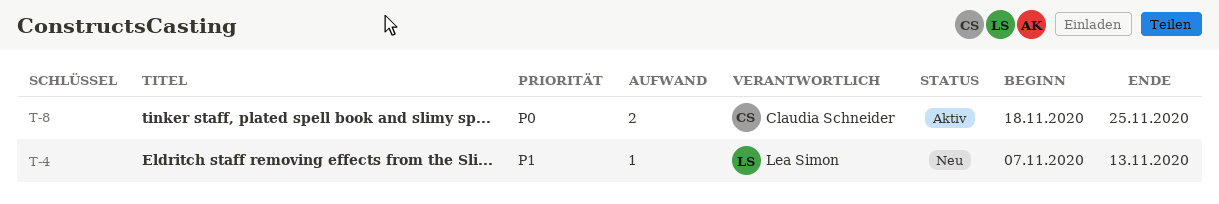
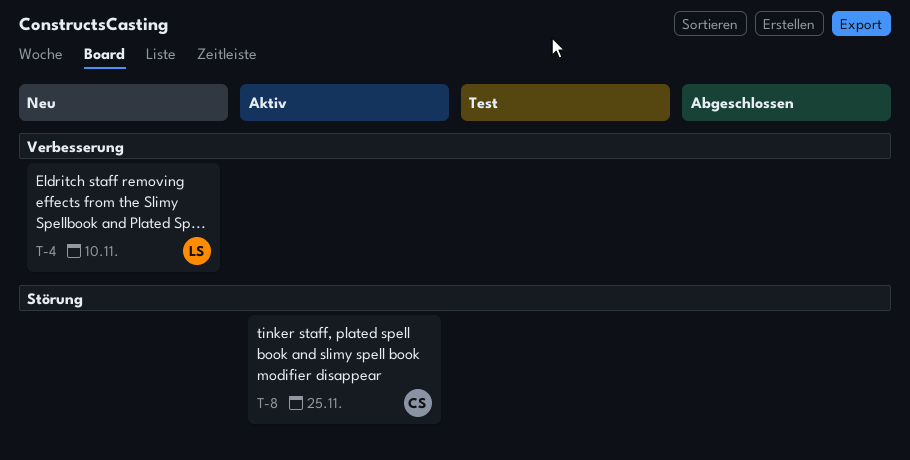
T-4, due: Nov 13 -> Nov 10

